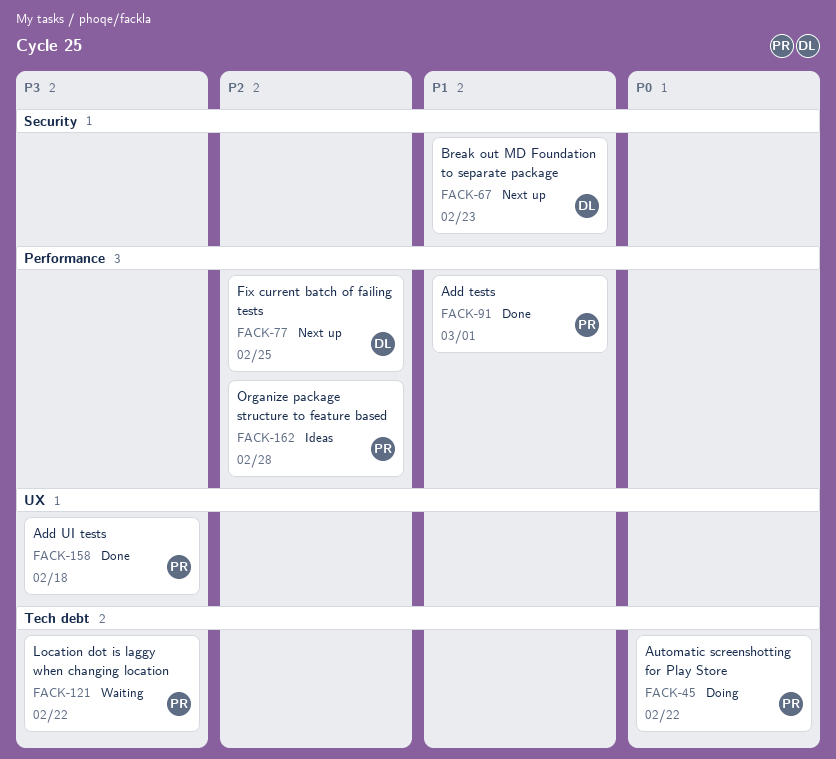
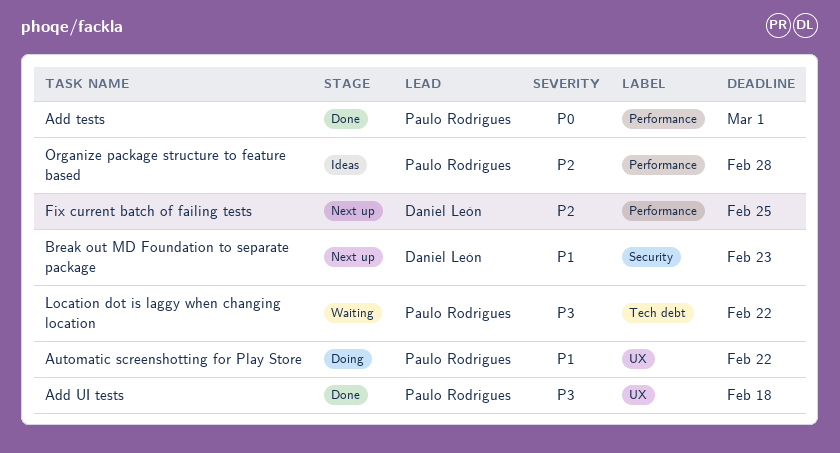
Add tests, priority: P1 -> P0
Automatic screenshotting for Play Store, priority: P0 -> P1
Automatic screenshotting for Play Store, label: Tech debt -> UX

